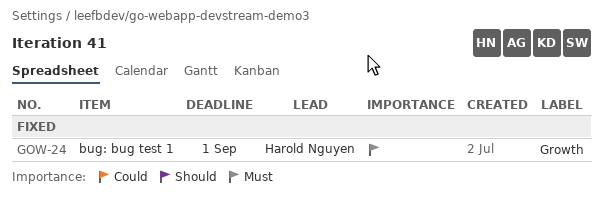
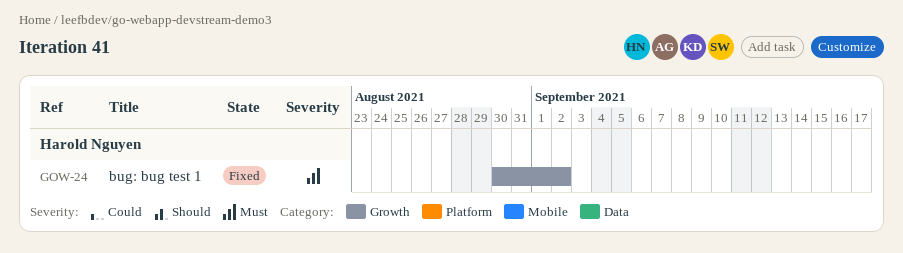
GOW-24, due: Sep 1 -> Sep 2

